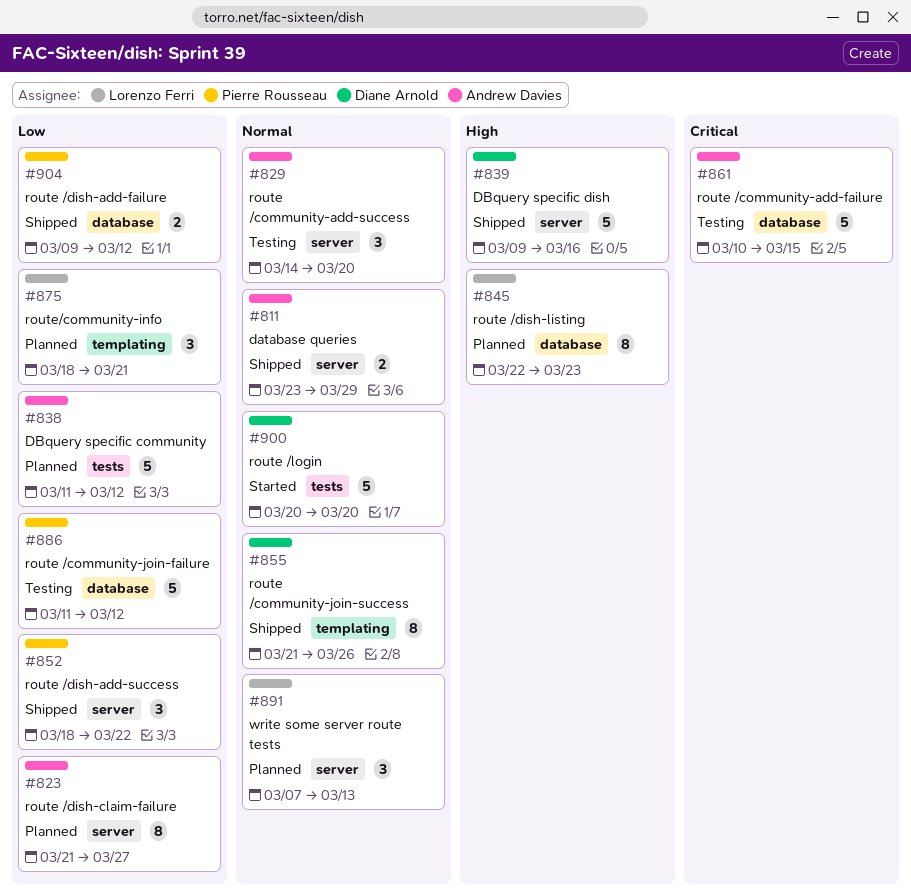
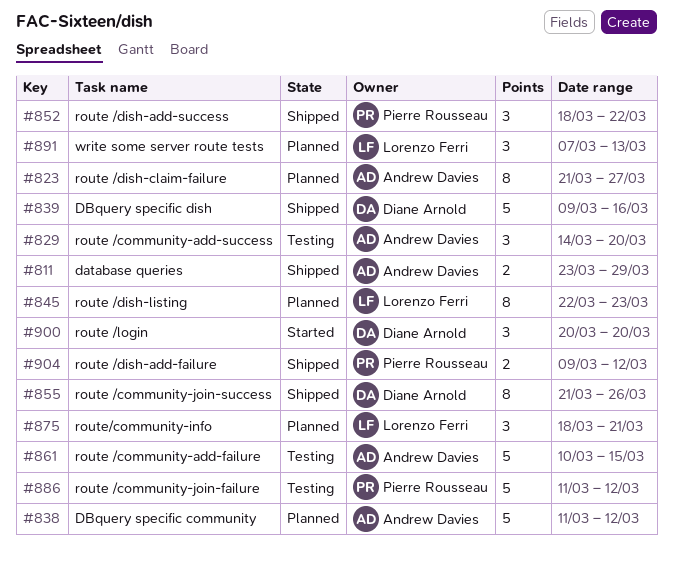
#900, estimate: 5 -> 3

